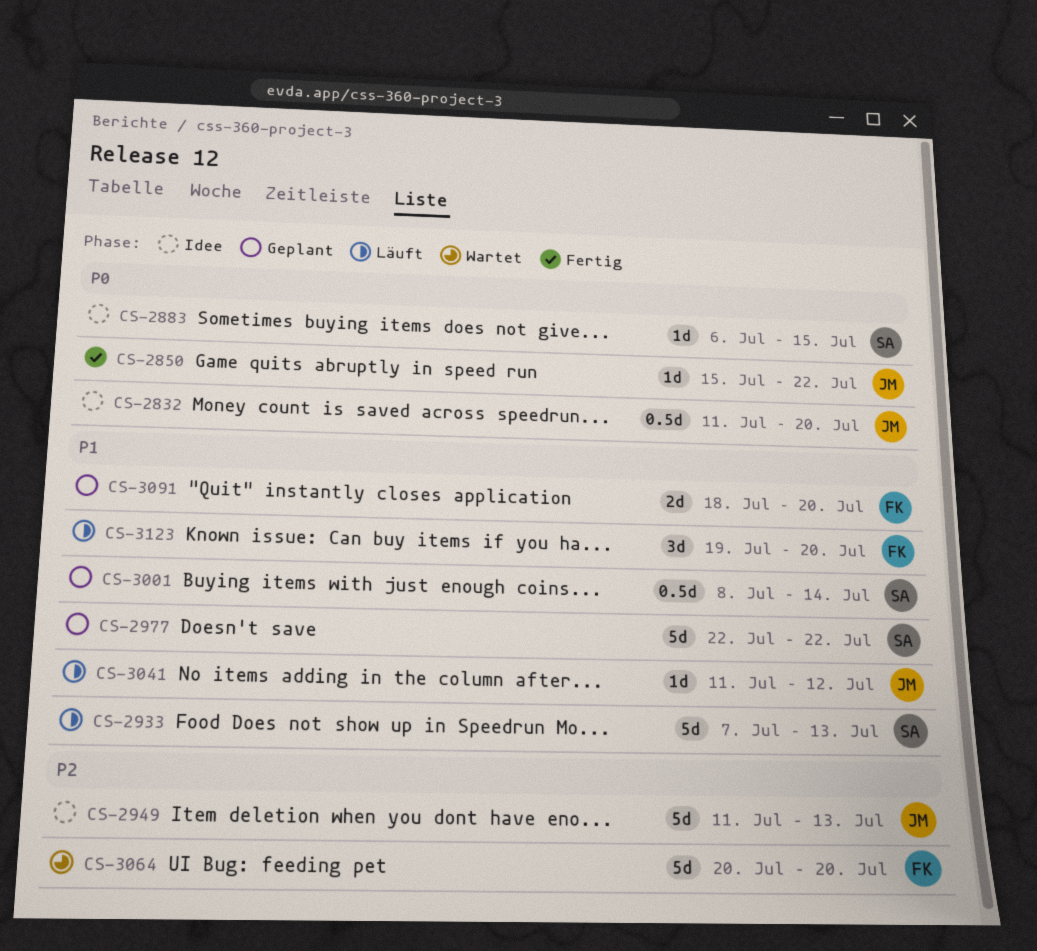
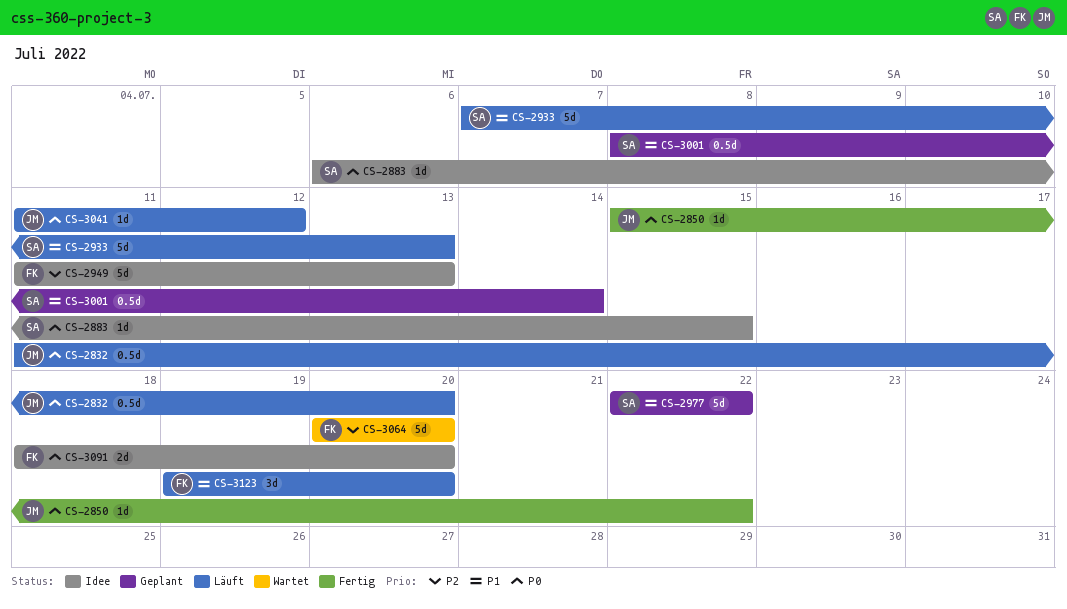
CS-2832, status: Idee -> Läuft
CS-2949, owner: JM -> FK
CS-3041, priority: P1 -> P0
CS-3091, status: Geplant -> Idee
CS-3091, priority: P1 -> P0

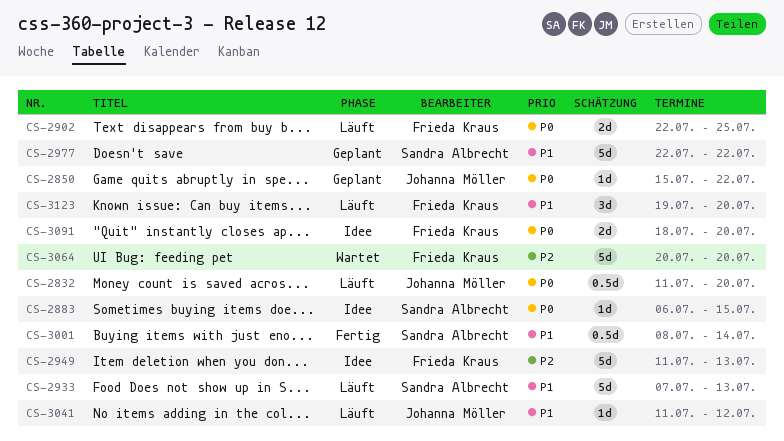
CS-2850, status: Fertig -> Geplant
CS-2902: none -> present
CS-3001, status: Geplant -> Fertig
CS-3041, priority: P0 -> P1

